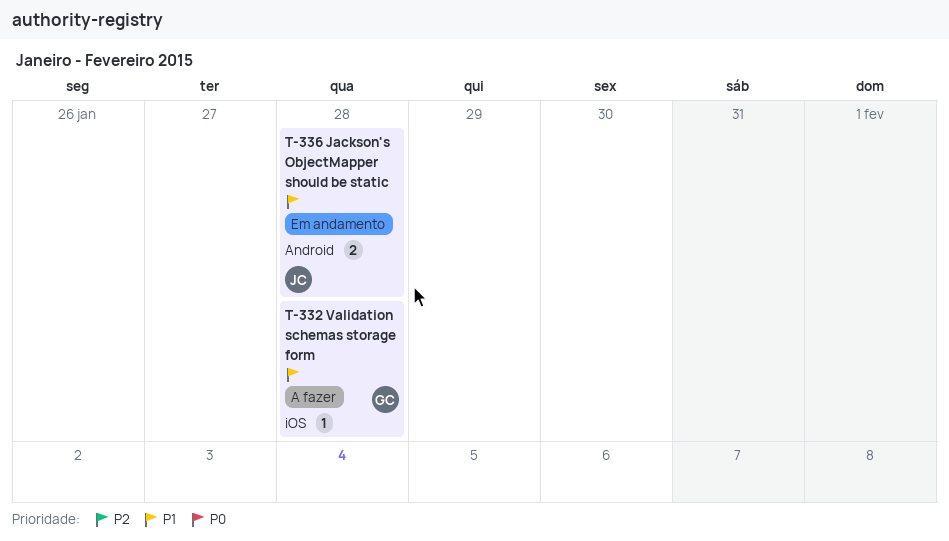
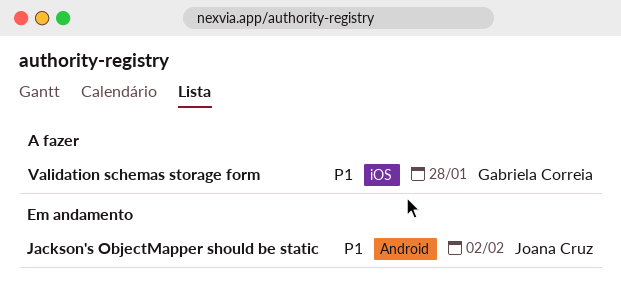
Jackson's ObjectMapper should be static, due: Jan 28 -> Feb 2

